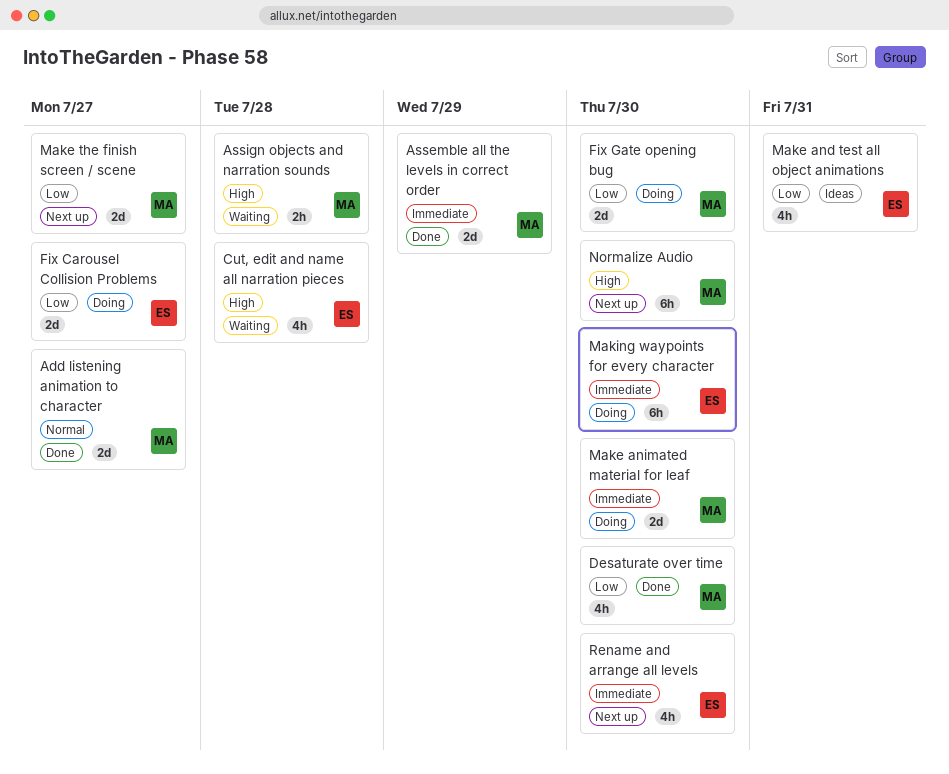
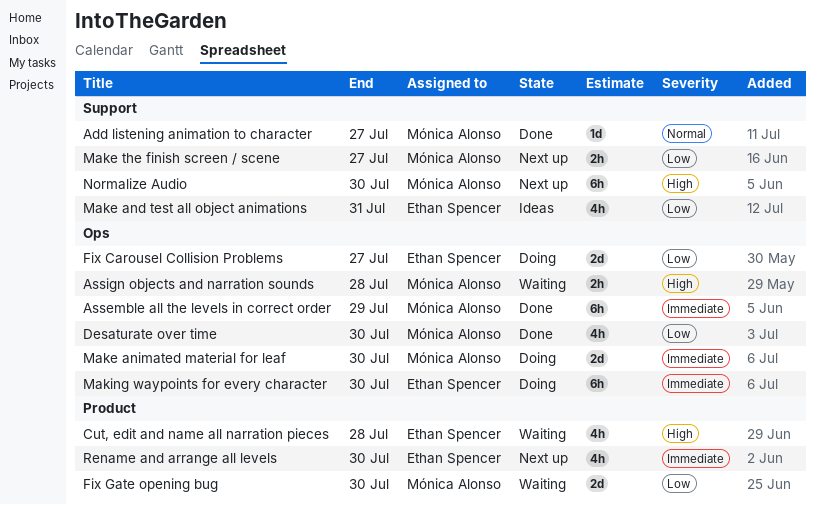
Add listening animation to character, estimate: 2d -> 1d
Assemble all the levels in correct order, estimate: 2d -> 6h
Fix Gate opening bug, status: Doing -> Waiting
Make the finish screen / scene, estimate: 2d -> 2h

